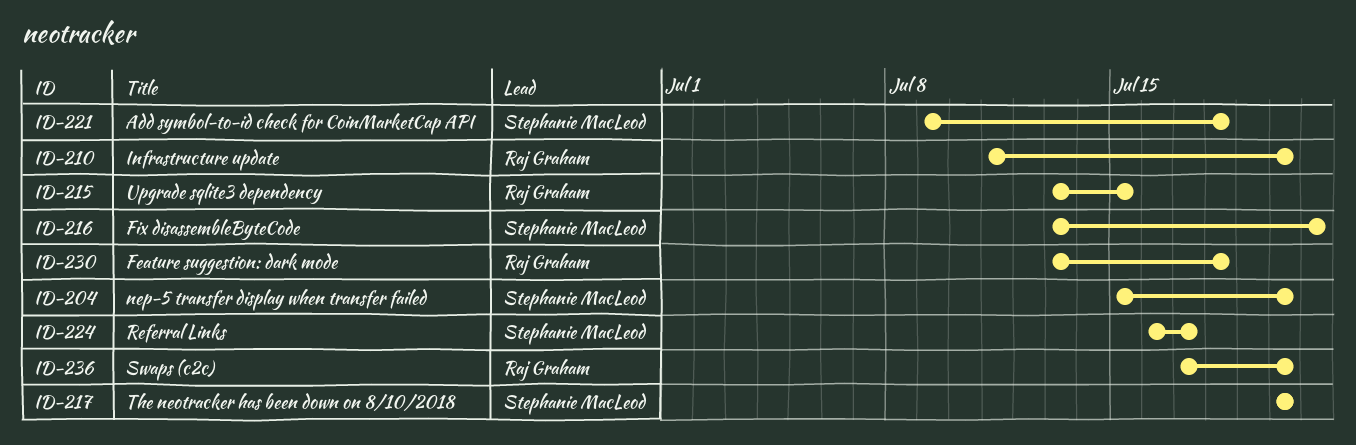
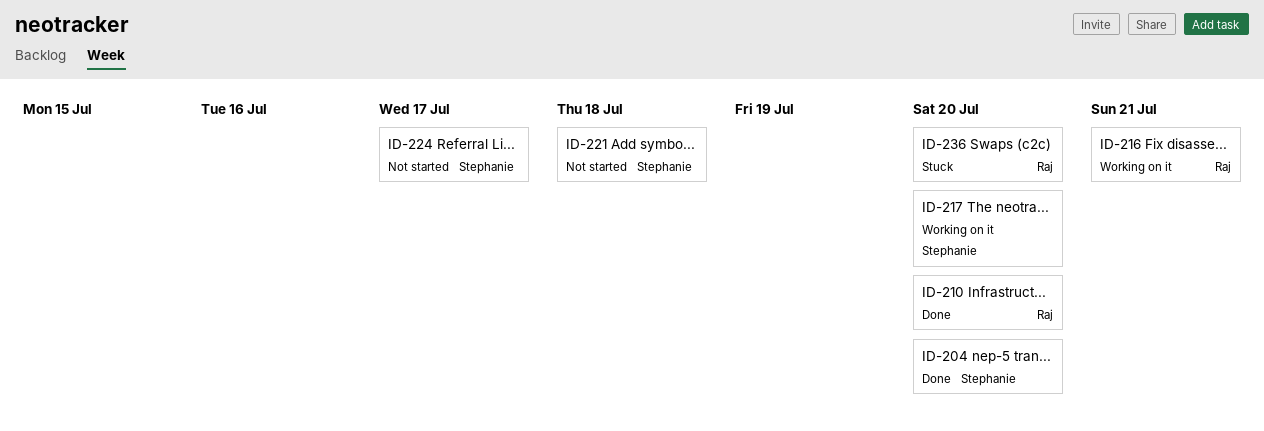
ID-215: present -> none
ID-216, owner: Stephanie MacLeod -> Raj Graham
ID-230: present -> none

